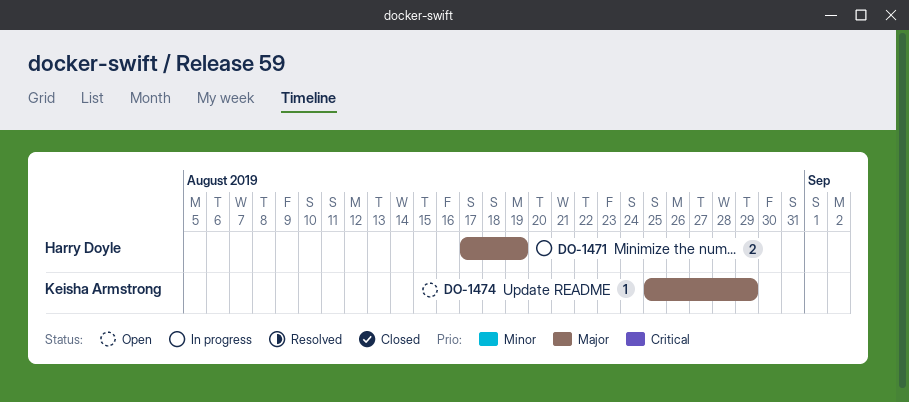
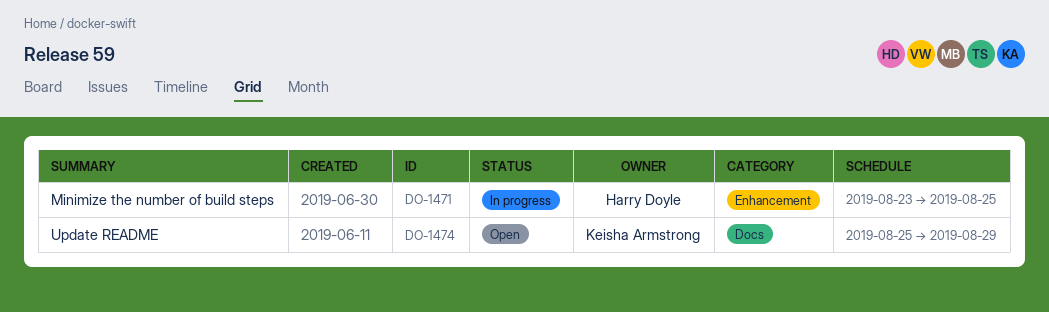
DO-1471, start: Aug 17 -> Aug 23
DO-1471, due: Aug 19 -> Aug 25

